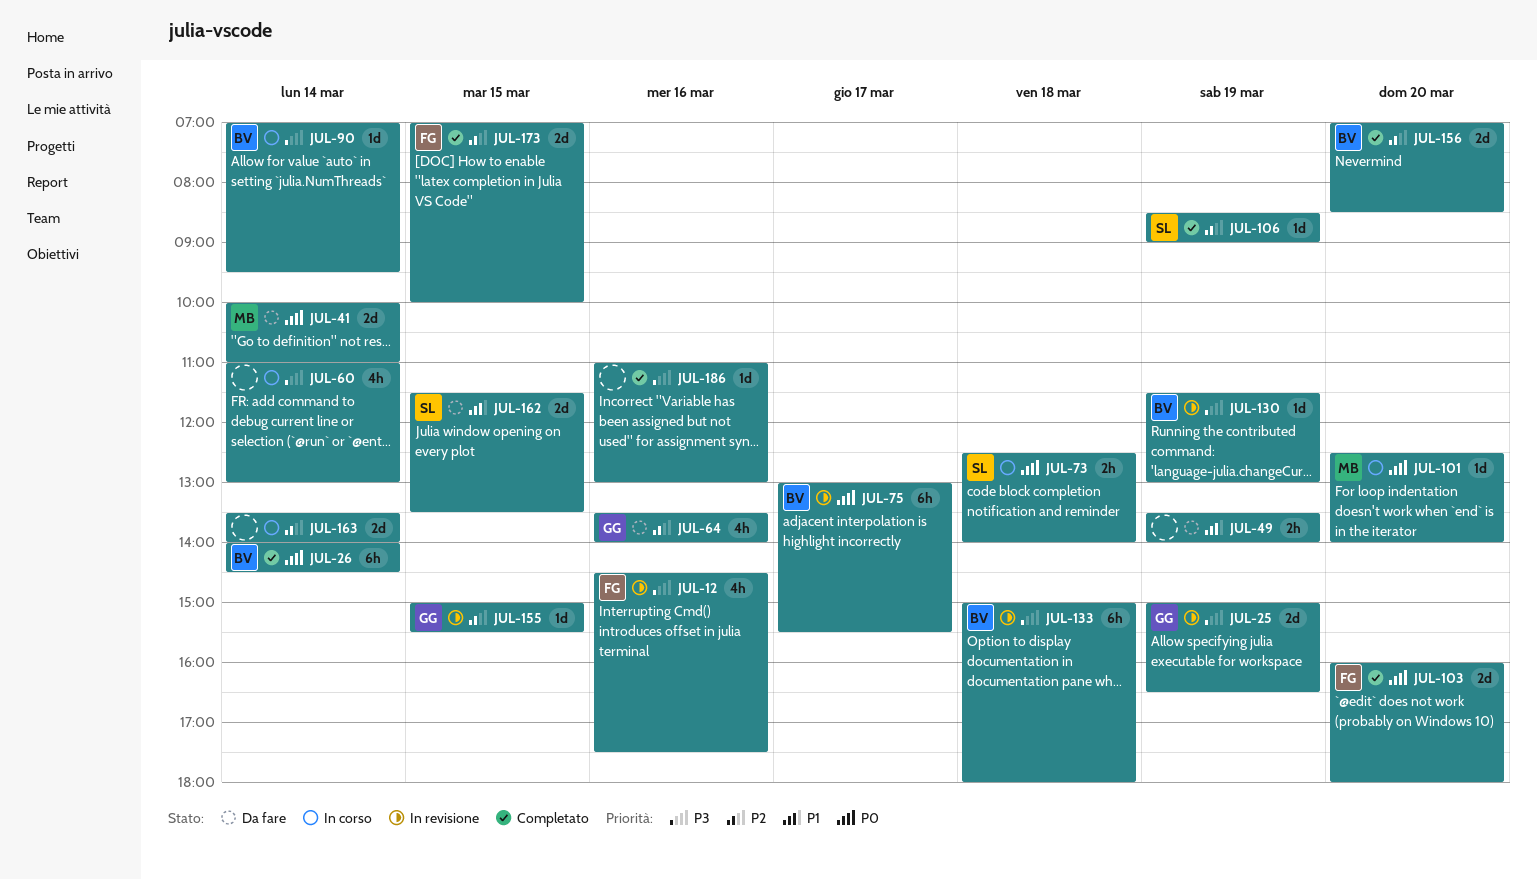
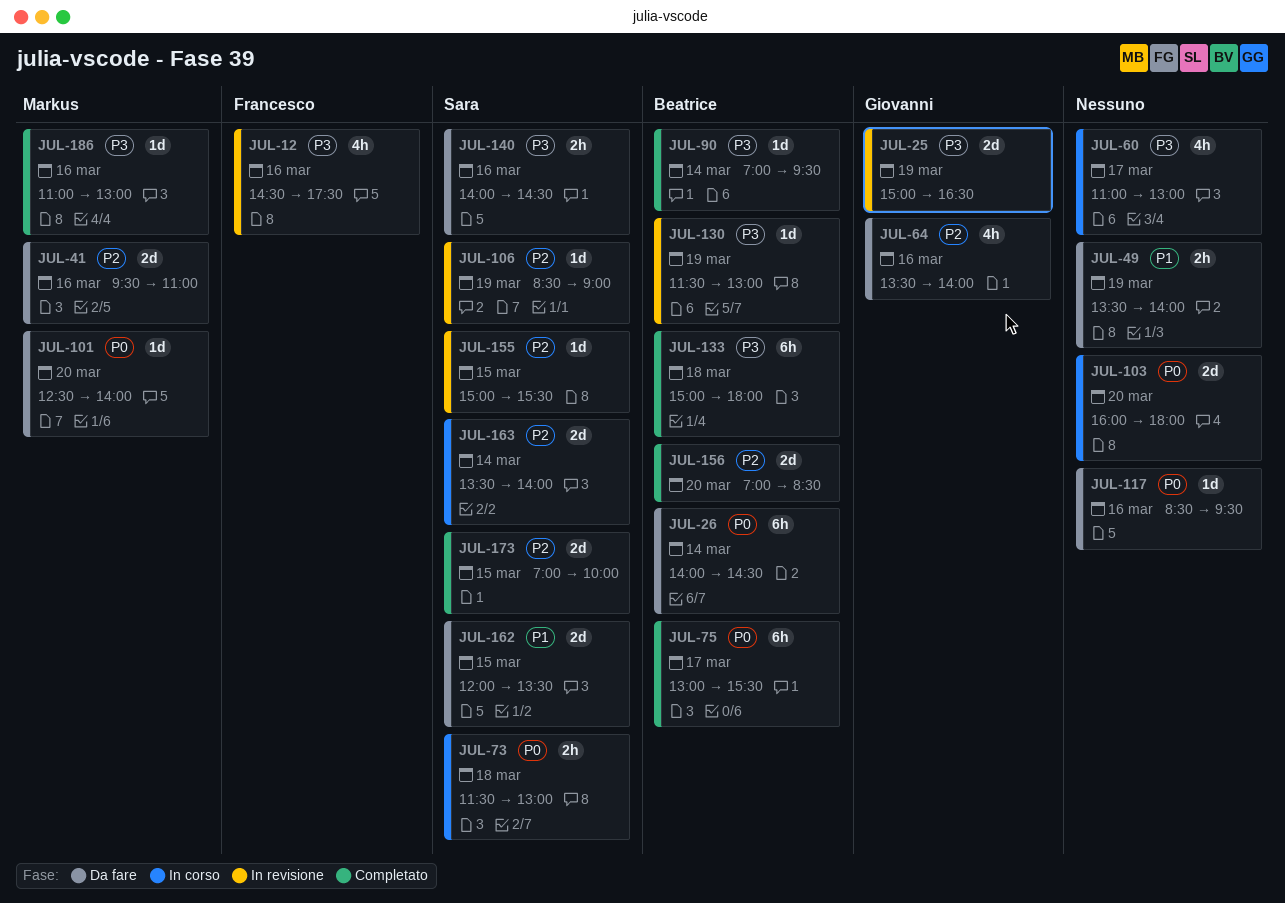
JUL-26, status: Completato -> Da fare
JUL-41, priority: P0 -> P2
JUL-41, day: Mar 14 -> Mar 16
JUL-41, begins: 10:00 -> 09:30
JUL-60, day: Mar 14 -> Mar 17
JUL-73, begins: 12:30 -> 11:30
JUL-73, ends: 14:00 -> 13:00
JUL-75, status: In revisione -> Completato
JUL-90, status: In corso -> Completato
JUL-101, status: In corso -> Da fare
JUL-103, status: Completato -> In corso
JUL-103, owner: Francesco -> none
JUL-106, status: Completato -> In revisione
JUL-117: none -> present
JUL-133, status: In revisione -> Completato
JUL-140: none -> present
JUL-155, owner: Giovanni -> Sara
JUL-162, begins: 11:30 -> 12:00
JUL-163, owner: none -> Sara
JUL-173, owner: Francesco -> Sara
JUL-186, owner: none -> Markus

